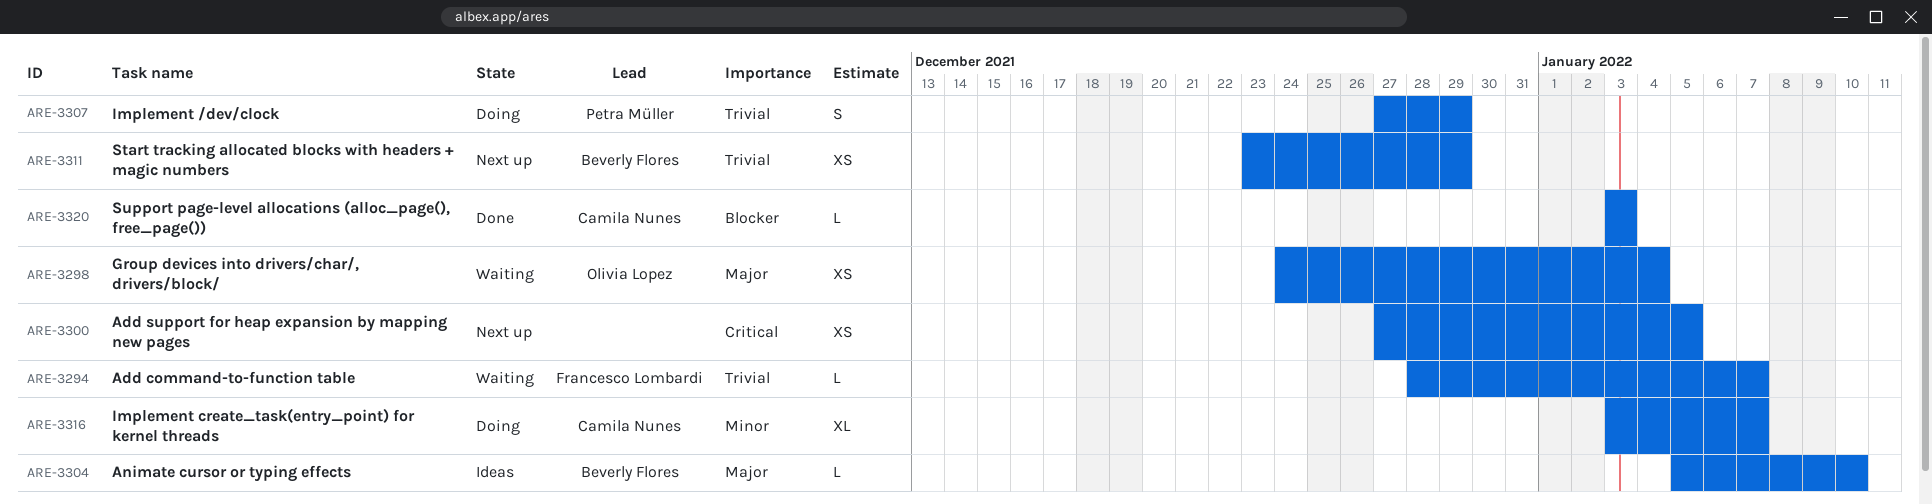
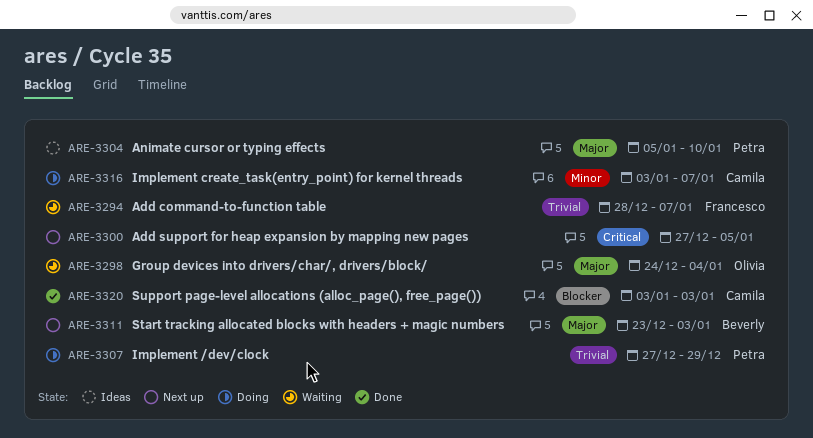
ARE-3304, owner: Beverly Flores -> Petra Müller
ARE-3311, priority: Trivial -> Major
ARE-3311, due: Dec 29 -> Jan 3

